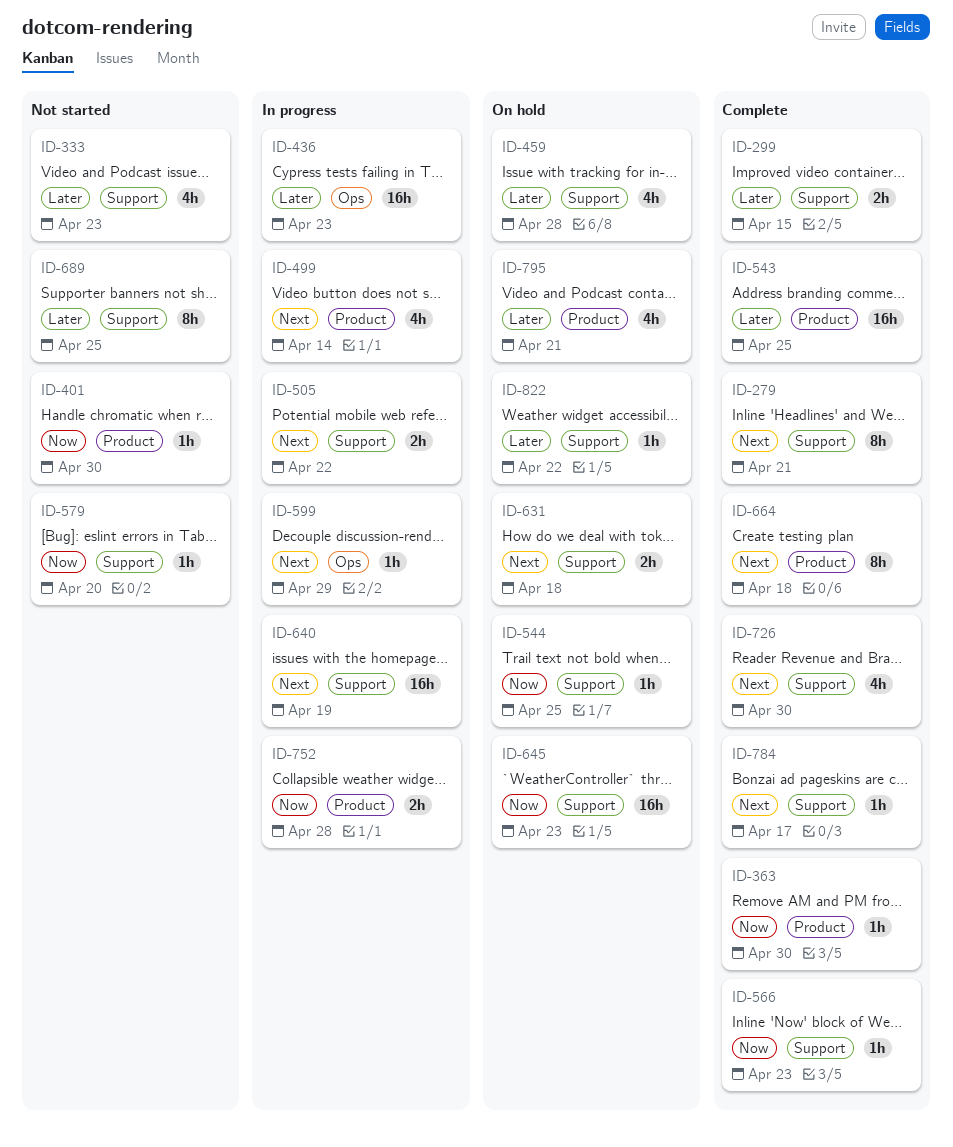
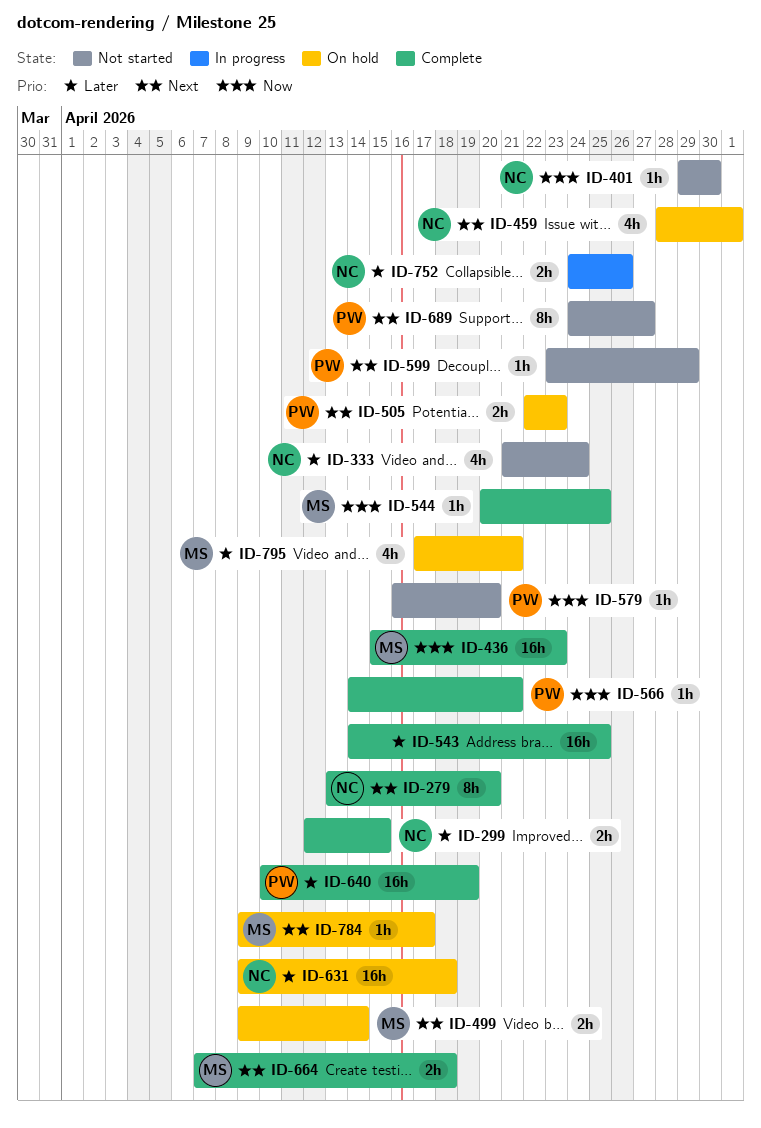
ID-279, due: Apr 21 -> Apr 20
ID-333, due: Apr 23 -> Apr 24
ID-363: present -> none
ID-436, status: In progress -> Complete
ID-436, priority: Later -> Now
ID-459, priority: Later -> Next
ID-459, due: Apr 28 -> May 1
ID-499, status: In progress -> On hold
ID-499, estimate: 4h -> 2h
ID-505, status: In progress -> On hold
ID-505, due: Apr 22 -> Apr 23
ID-544, status: On hold -> Complete
ID-566, due: Apr 23 -> Apr 21
ID-599, status: In progress -> Not started
ID-631, priority: Next -> Later
ID-631, estimate: 2h -> 16h
ID-640, status: In progress -> Complete
ID-640, priority: Next -> Later
ID-645: present -> none
ID-664, estimate: 8h -> 2h
ID-689, priority: Later -> Next
ID-689, due: Apr 25 -> Apr 27
ID-726: present -> none
ID-752, priority: Now -> Later
ID-752, due: Apr 28 -> Apr 26
ID-784, status: Complete -> On hold
ID-822: present -> none

